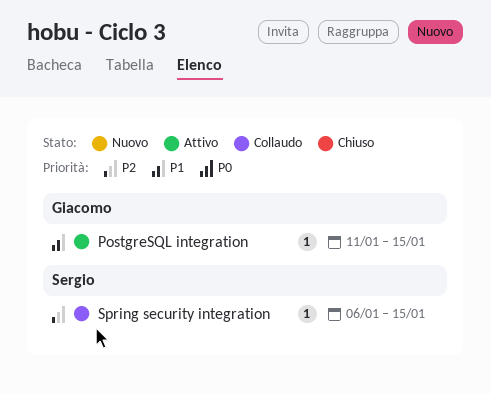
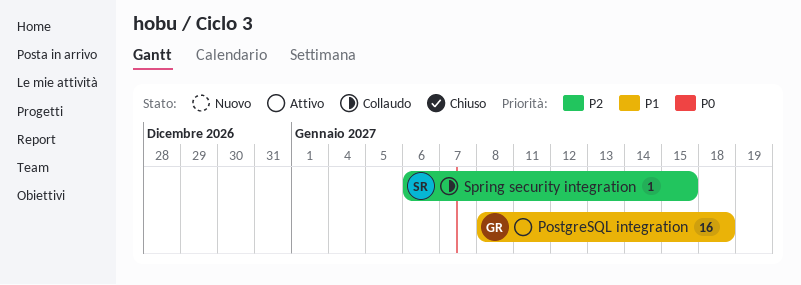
PostgreSQL integration, estimate: 1 -> 16
PostgreSQL integration, start: Jan 11 -> Jan 8
PostgreSQL integration, due: Jan 15 -> Jan 18

